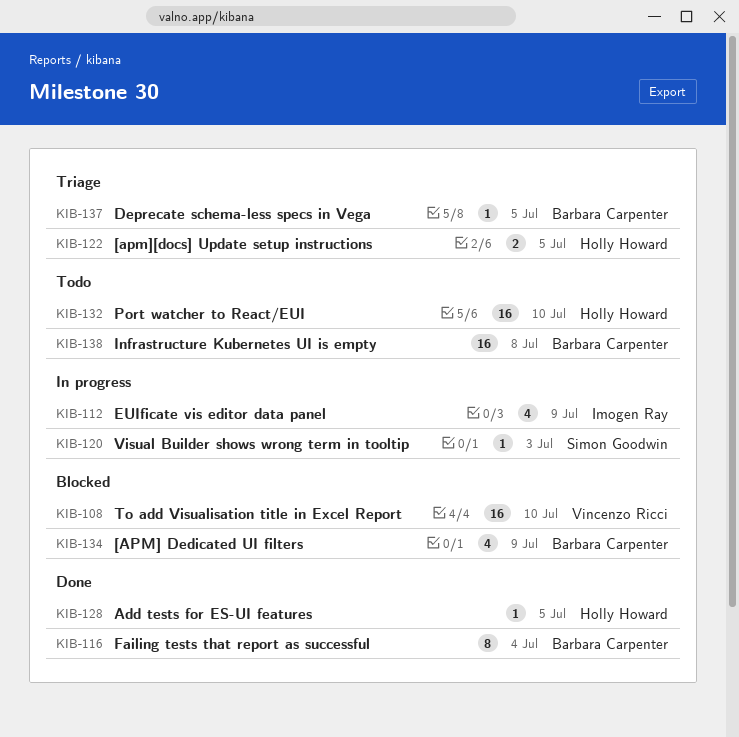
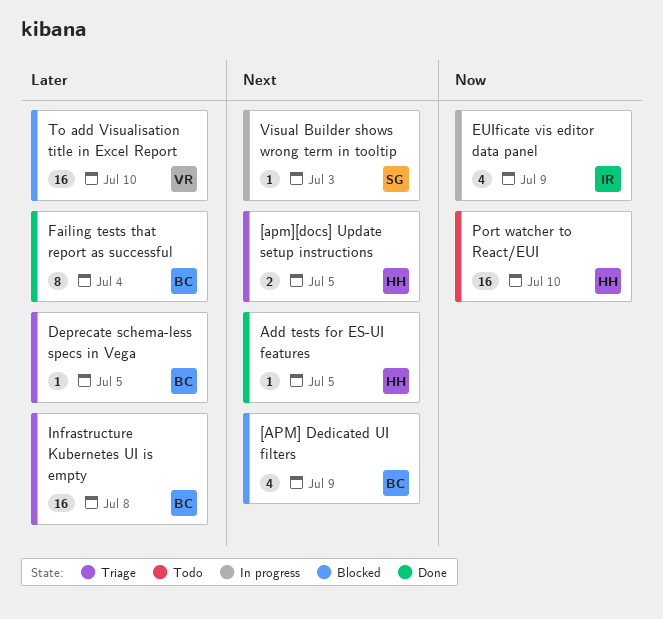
Infrastructure Kubernetes UI is empty, status: Todo -> Triage

